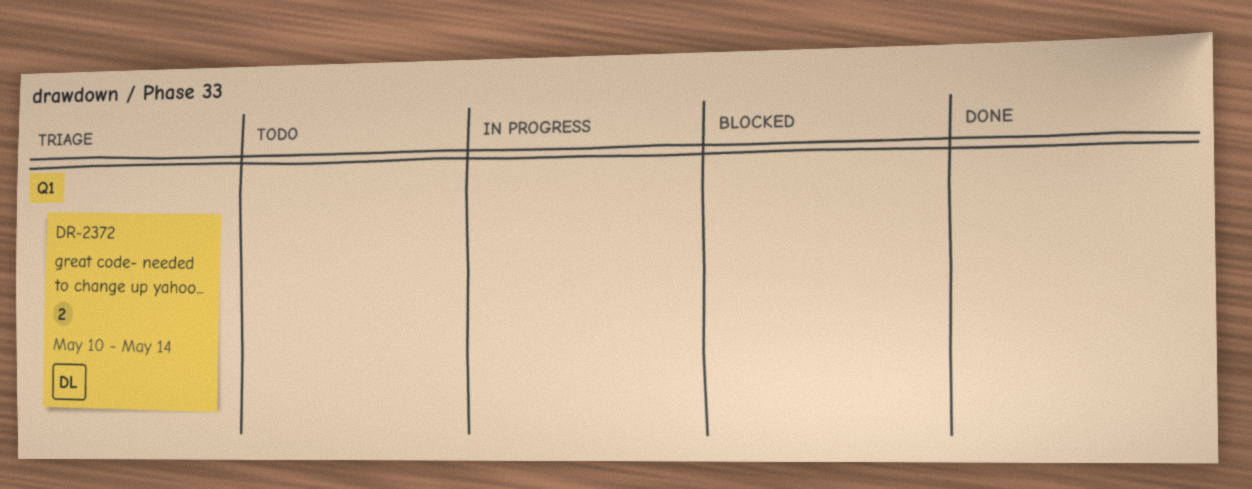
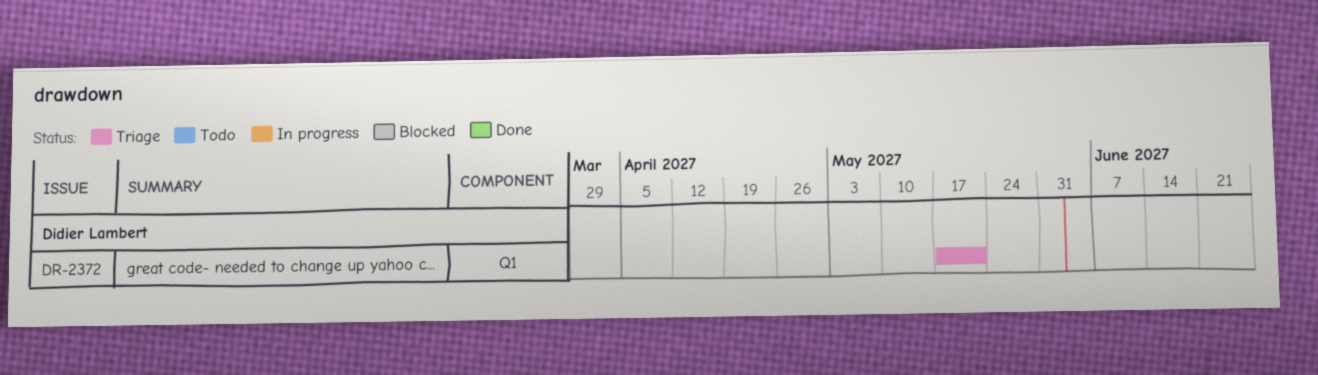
DR-2372, start: May 10 -> May 17
DR-2372, due: May 14 -> May 21

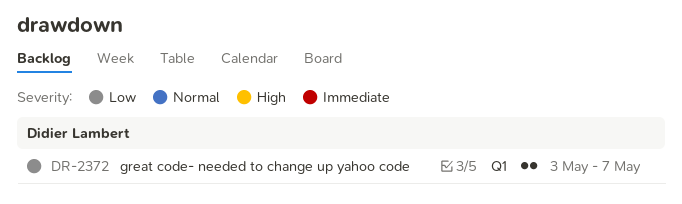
DR-2372, start: May 17 -> May 3
DR-2372, due: May 21 -> May 7

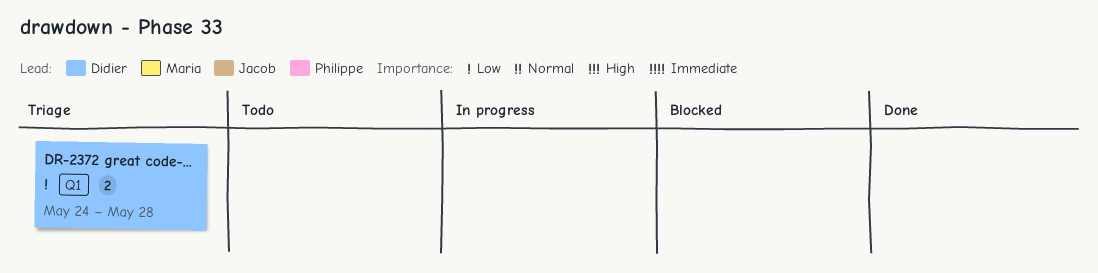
DR-2372, start: May 3 -> May 24
DR-2372, due: May 7 -> May 28

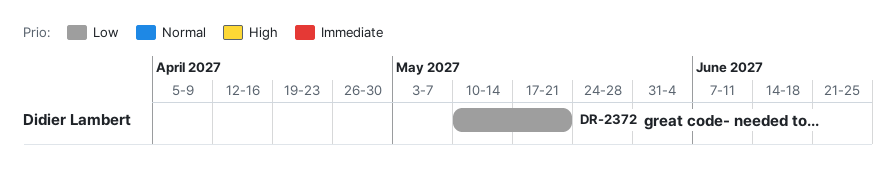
DR-2372, start: May 24 -> May 10
DR-2372, due: May 28 -> May 21

